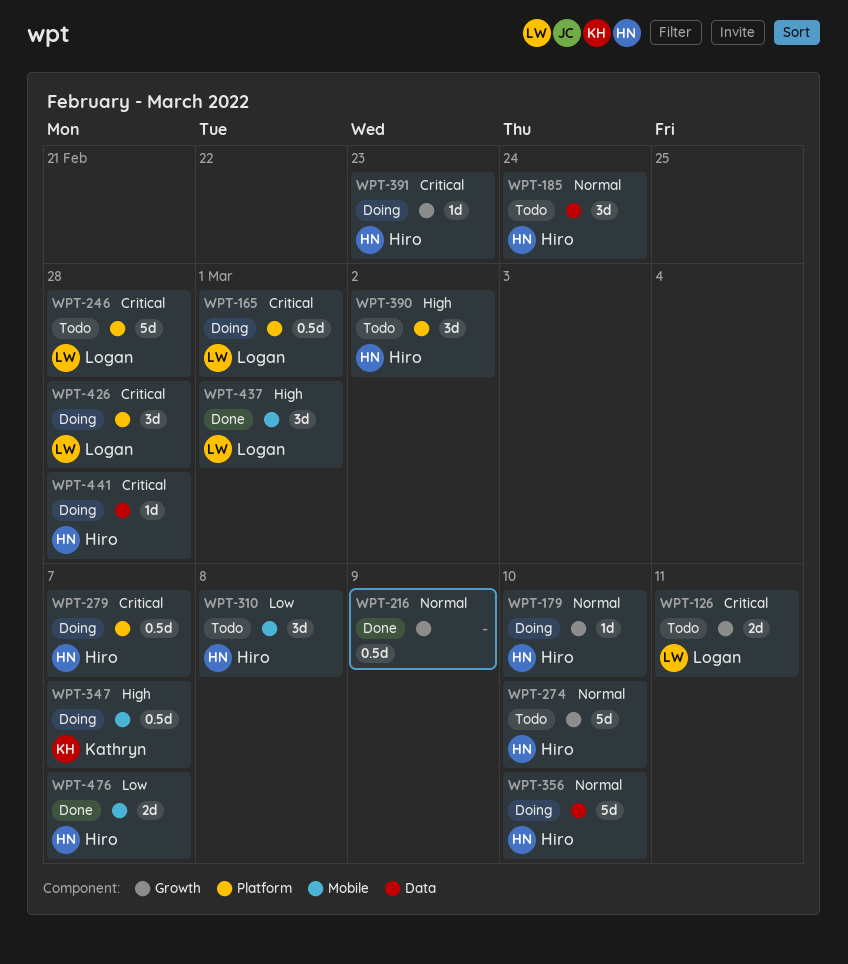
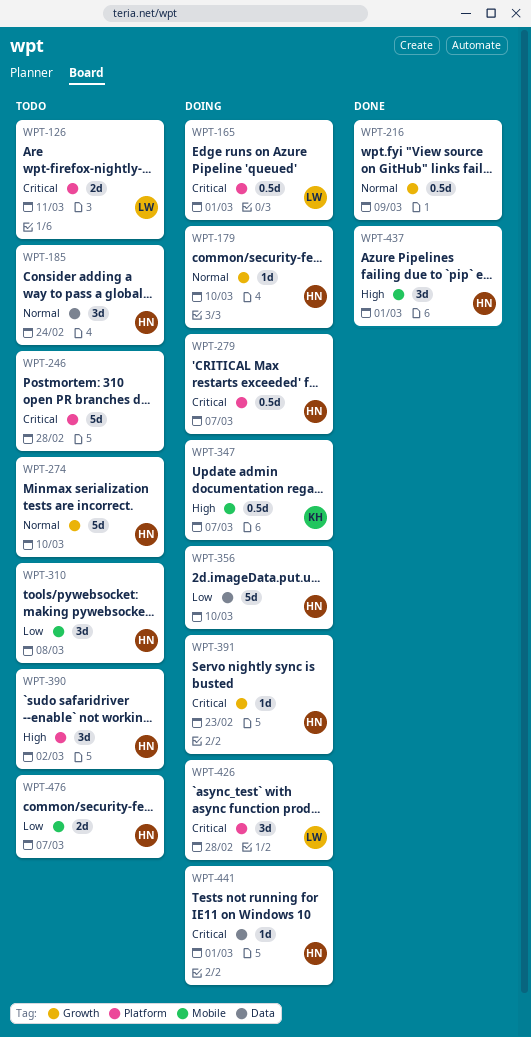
WPT-126, label: Growth -> Platform
WPT-246, owner: Logan -> none
WPT-356, priority: Normal -> Low
WPT-437, owner: Logan -> Hiro
WPT-441, due: Feb 28 -> Mar 1
WPT-476, status: Done -> Todo

